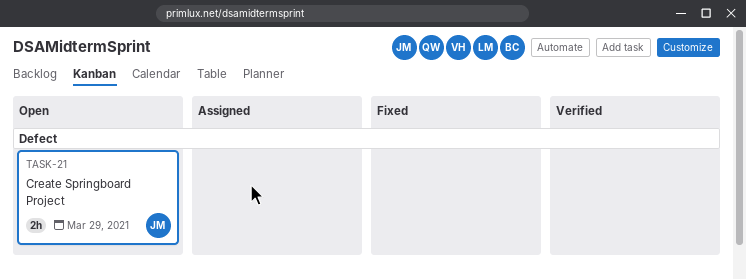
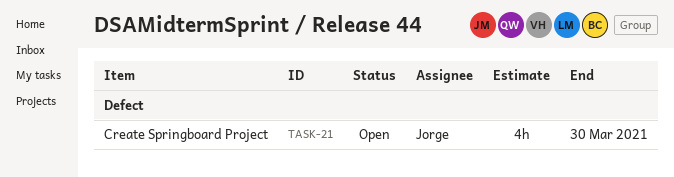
TASK-21, estimate: 2h -> 4h
TASK-21, due: Mar 29 -> Mar 30

